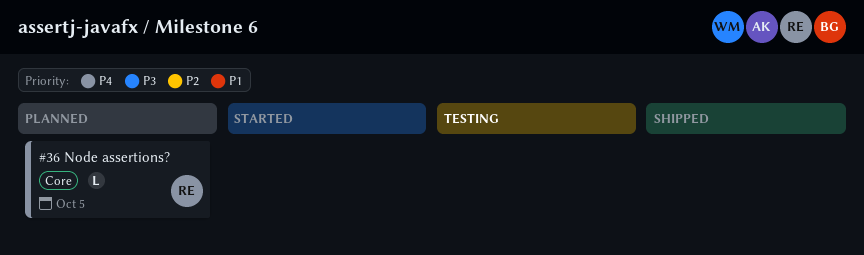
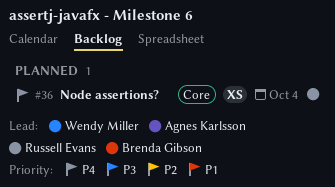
#36, estimate: L -> XS
#36, due: Oct 5 -> Oct 4

